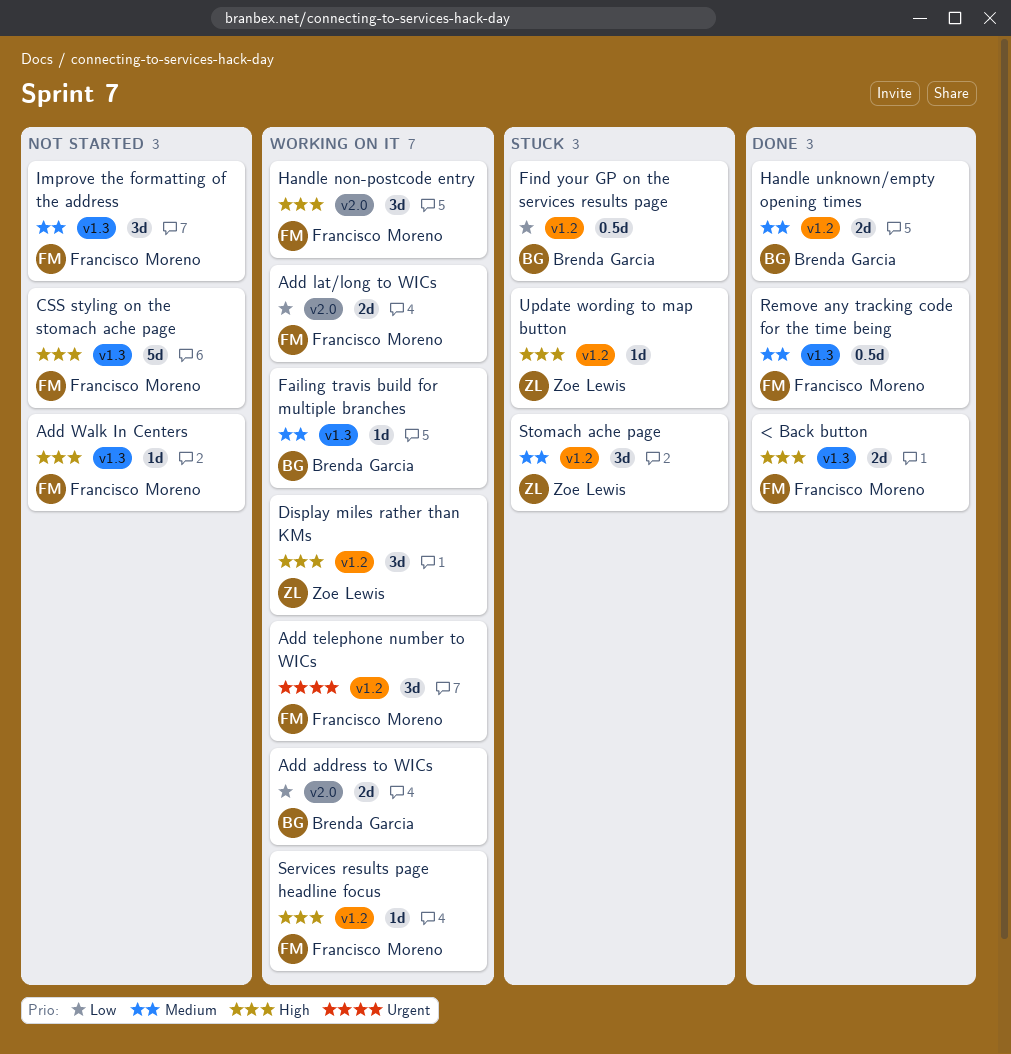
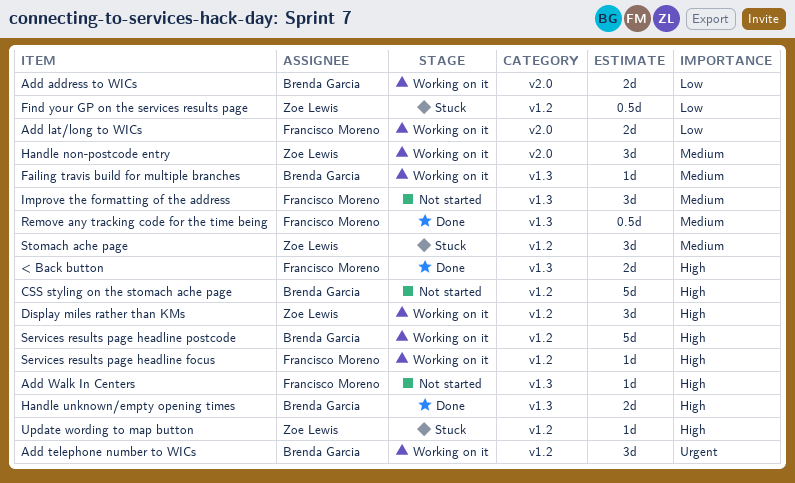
Add telephone number to WICs, owner: Francisco Moreno -> Brenda Garcia
CSS styling on the stomach ache page, owner: Francisco Moreno -> Brenda Garcia
CSS styling on the stomach ache page, label: v1.3 -> v1.2
Find your GP on the services results page, owner: Brenda Garcia -> Zoe Lewis
Handle non-postcode entry, owner: Francisco Moreno -> Zoe Lewis
Handle non-postcode entry, priority: High -> Medium
Handle unknown/empty opening times, priority: Medium -> High
Handle unknown/empty opening times, label: v1.2 -> v1.3
Services results page headline postcode: none -> present

